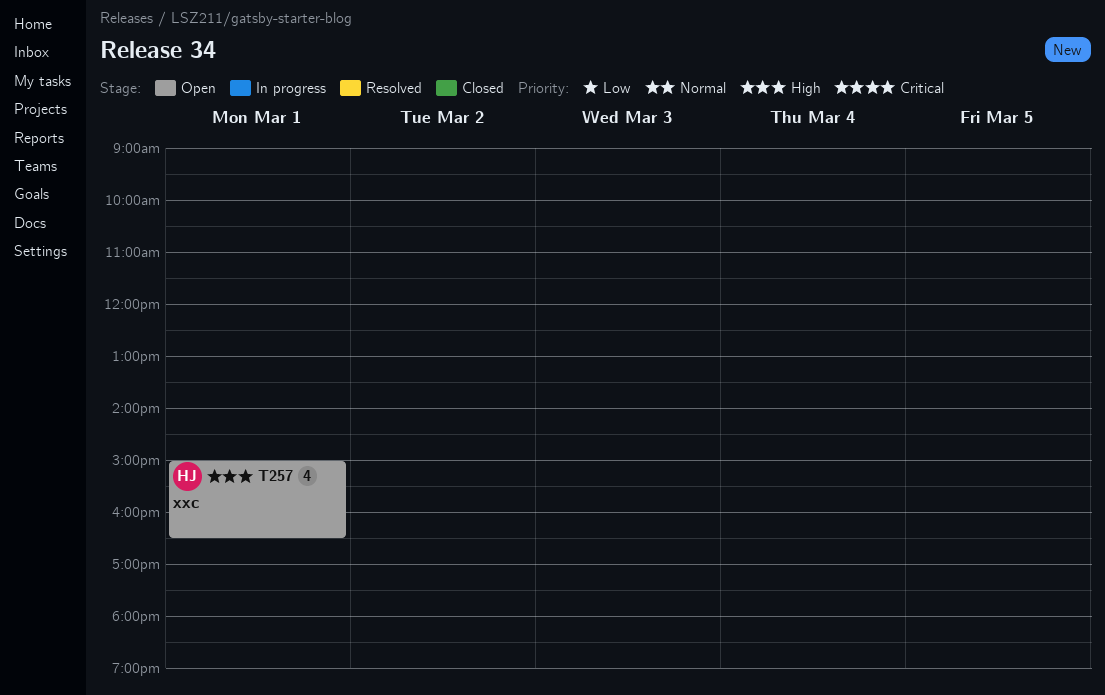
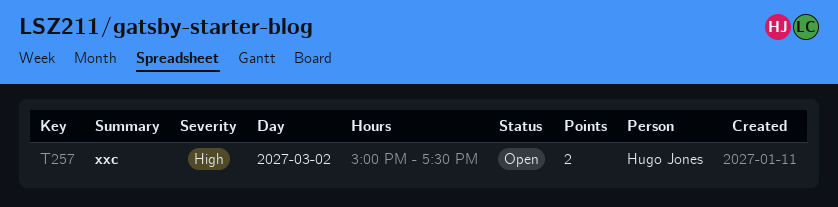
T257, estimate: 4 -> 2
T257, day: Mar 1 -> Mar 2
T257, ends: 16:30 -> 17:30

